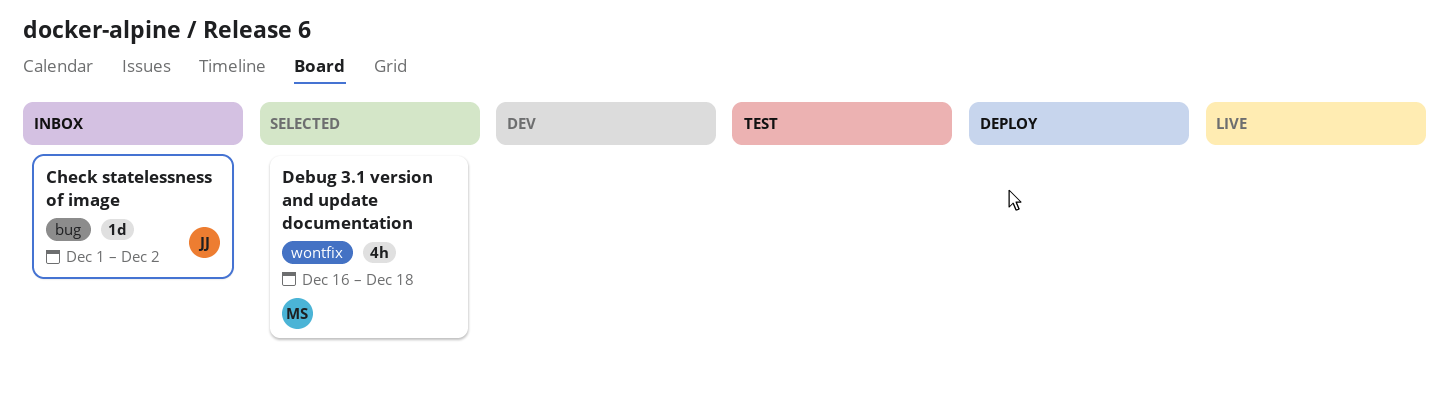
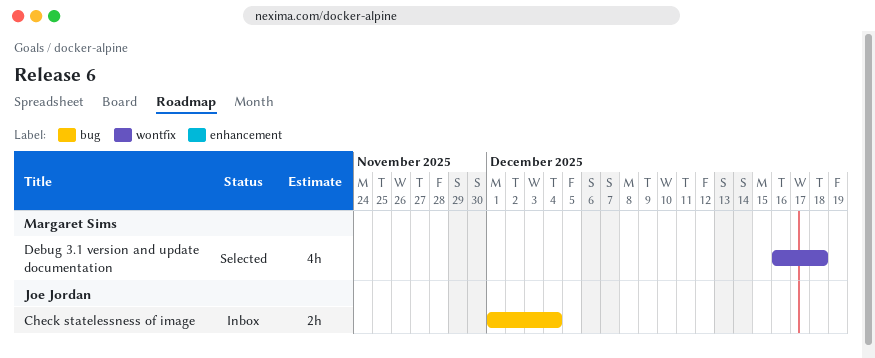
Check statelessness of image, estimate: 1d -> 2h
Check statelessness of image, due: Dec 2 -> Dec 4

